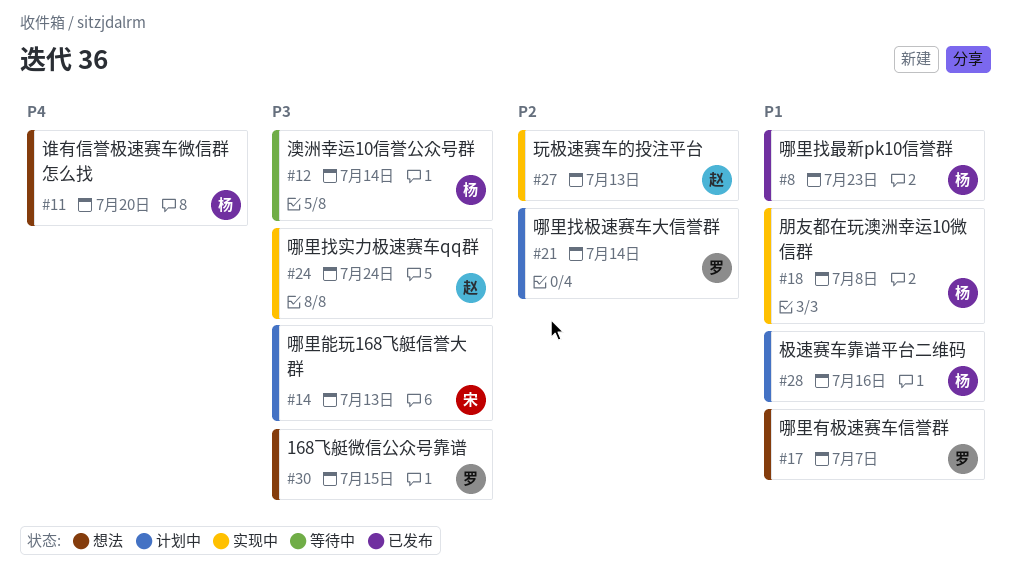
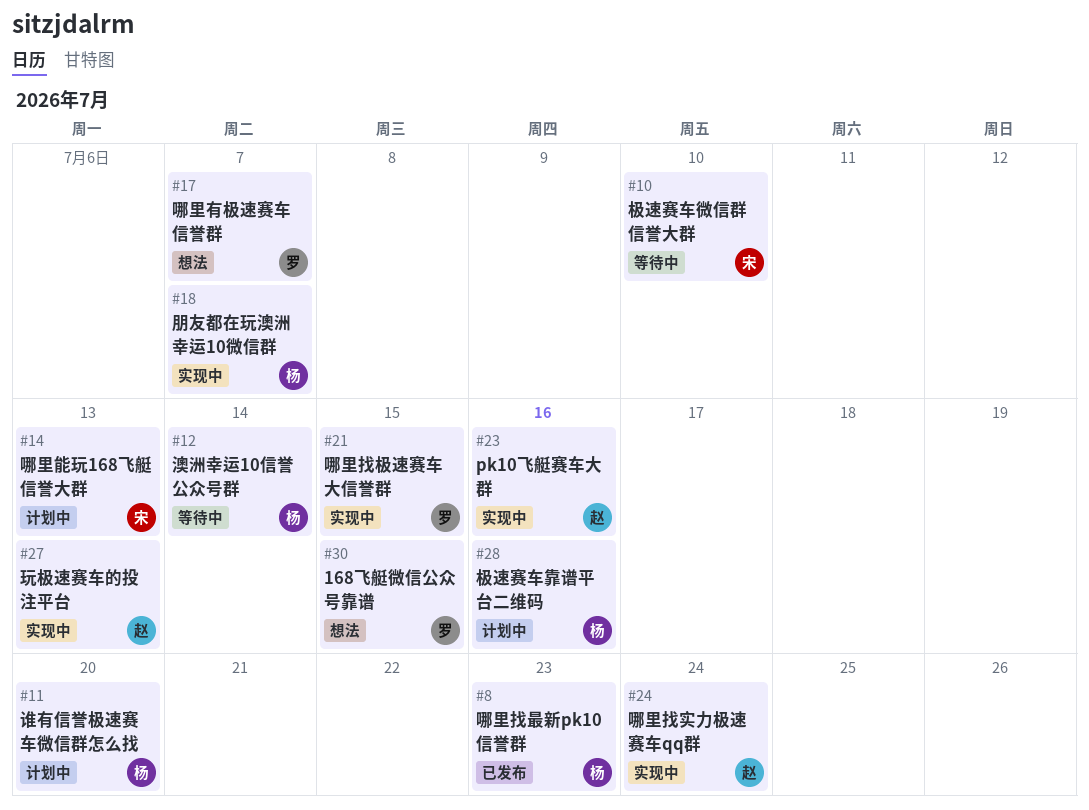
#10: none -> present
#11, status: 想法 -> 计划中
#18, due: Jul 8 -> Jul 7
#21, status: 计划中 -> 实现中
#21, due: Jul 14 -> Jul 15
#23: none -> present

